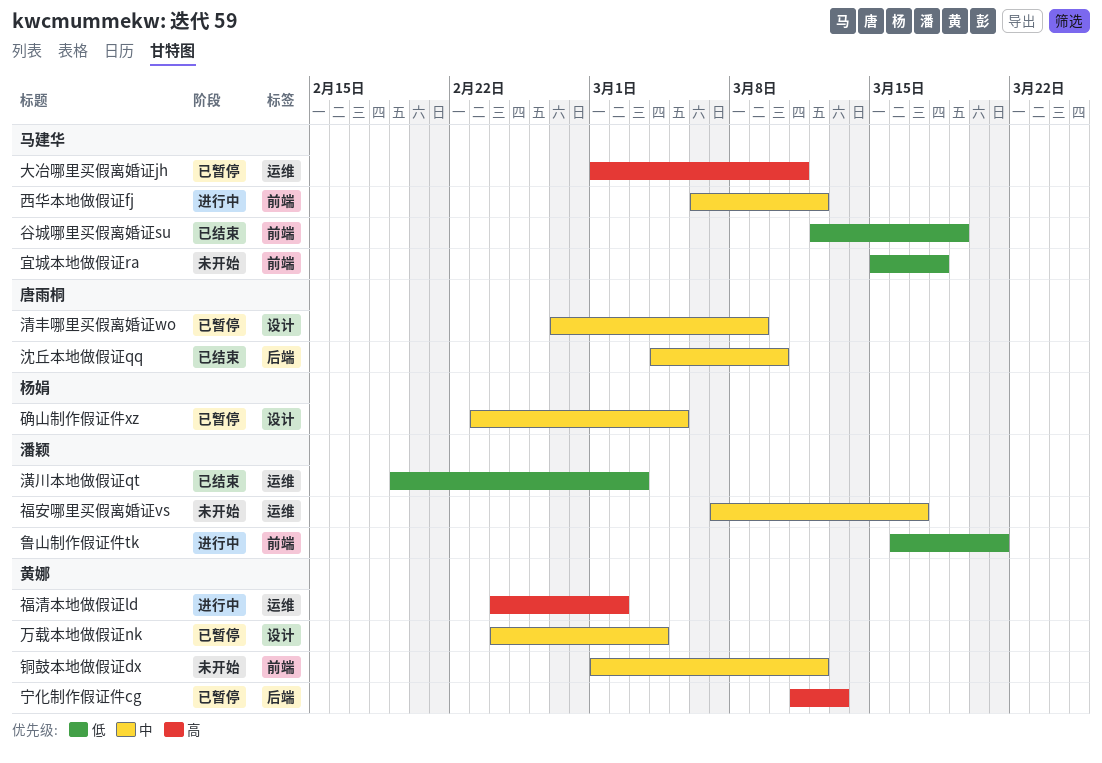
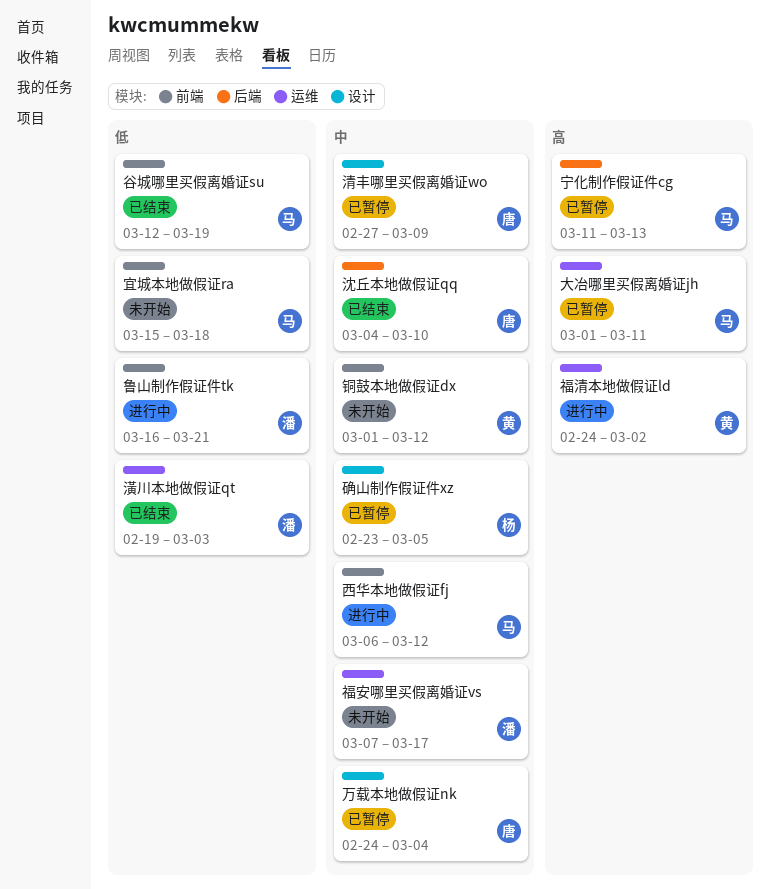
万载本地做假证nk, owner: 黄娜 -> 唐雨桐
宁化制作假证件cg, owner: 黄娜 -> 马建华

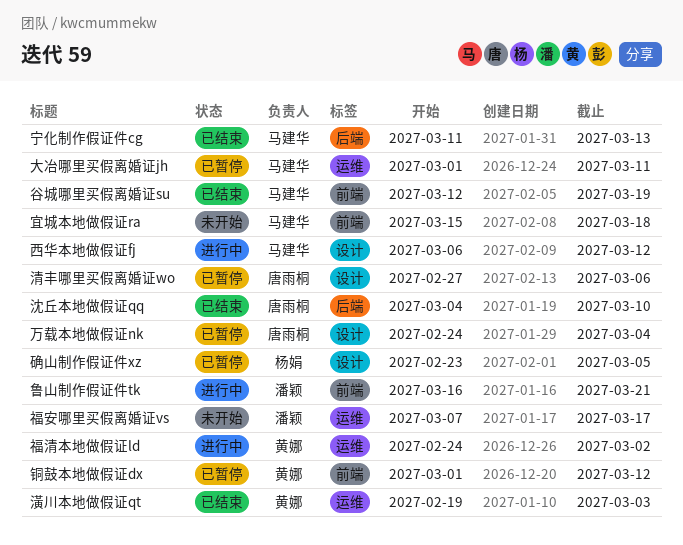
宁化制作假证件cg, status: 已暂停 -> 已结束
清丰哪里买假离婚证wo, due: Mar 9 -> Mar 6
潢川本地做假证qt, owner: 潘颖 -> 黄娜
西华本地做假证fj, label: 前端 -> 设计
铜鼓本地做假证dx, status: 未开始 -> 已暂停

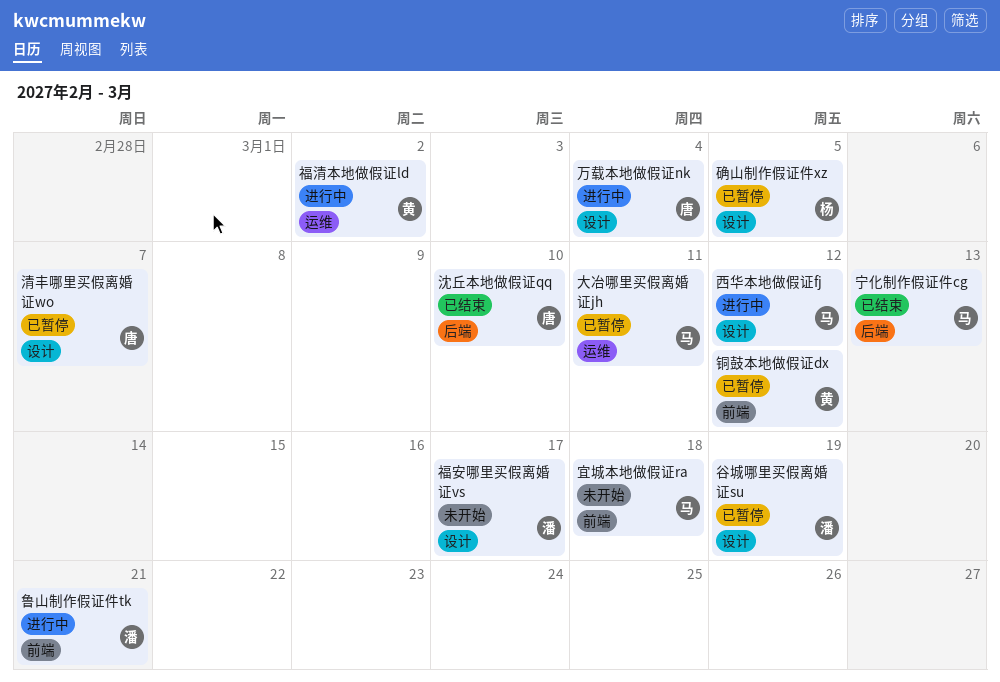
万载本地做假证nk, status: 已暂停 -> 进行中
清丰哪里买假离婚证wo, due: Mar 6 -> Mar 7
潢川本地做假证qt: present -> none
福安哪里买假离婚证vs, label: 运维 -> 设计
谷城哪里买假离婚证su, status: 已结束 -> 已暂停
谷城哪里买假离婚证su, owner: 马建华 -> 潘颖
谷城哪里买假离婚证su, label: 前端 -> 设计

